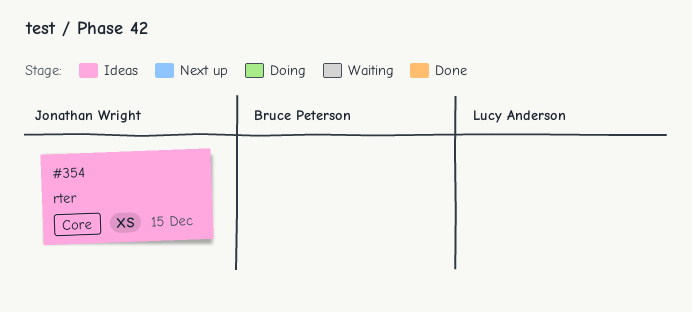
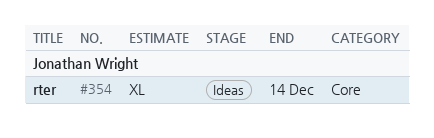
#354, estimate: XS -> XL
#354, due: Dec 15 -> Dec 14

